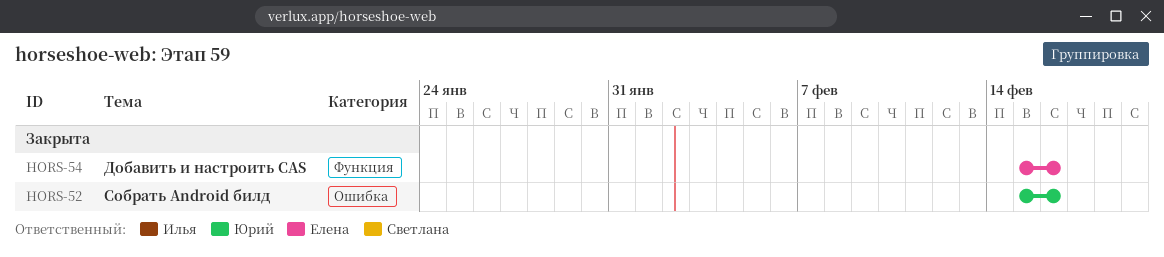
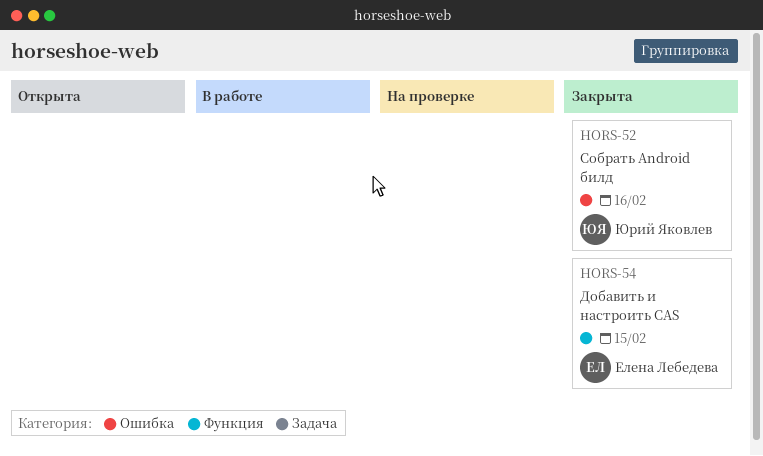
HORS-54, due: Feb 16 -> Feb 15

